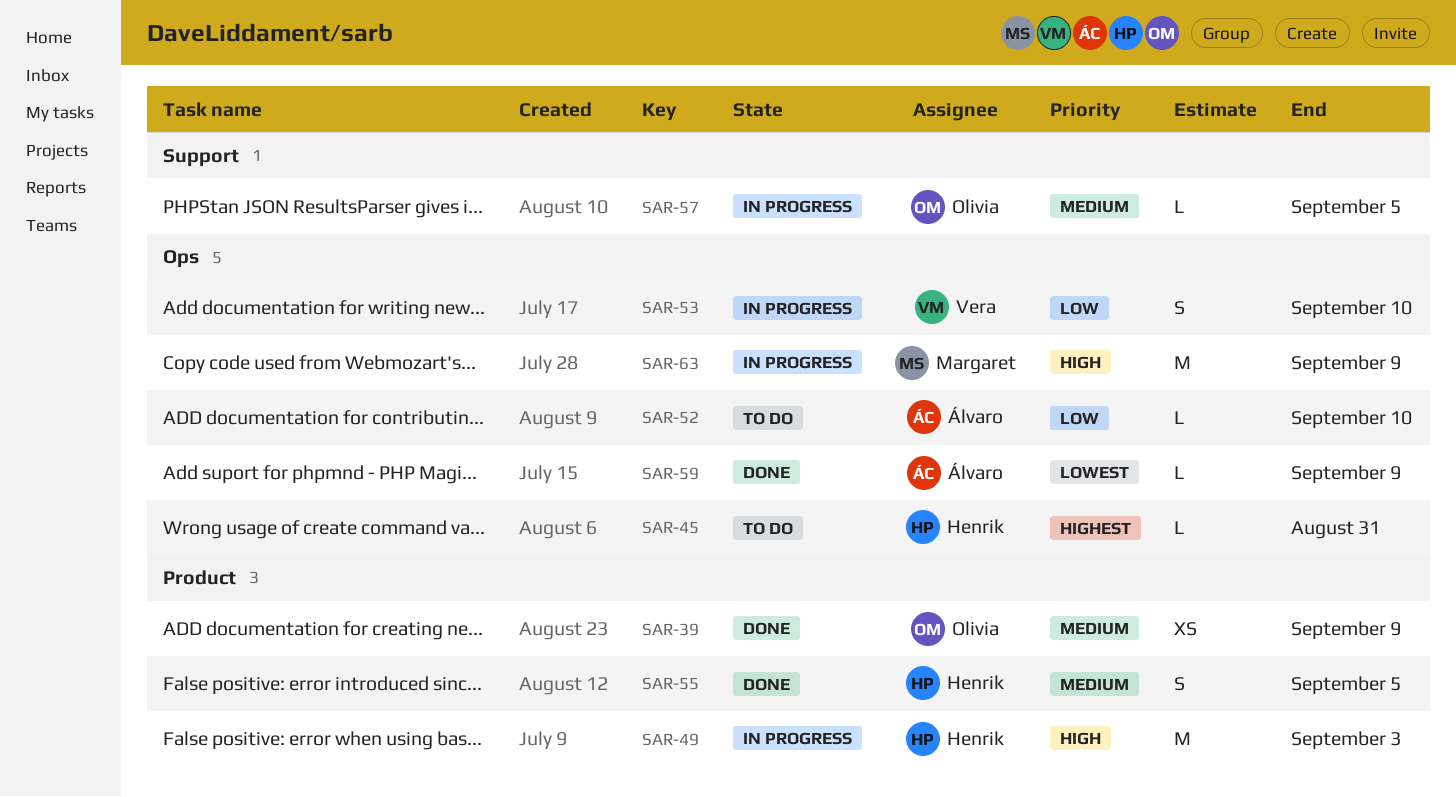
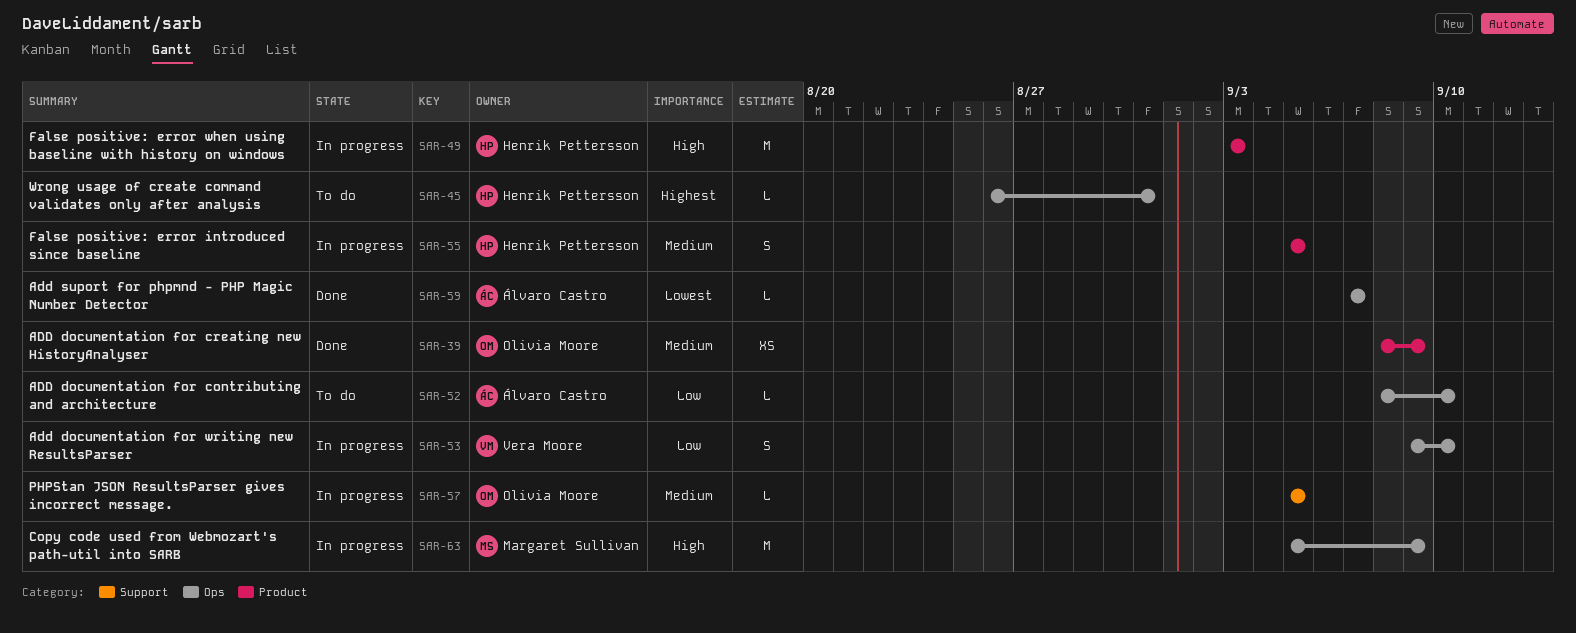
SAR-55, status: Done -> In progress
SAR-59, due: Sep 9 -> Sep 7

